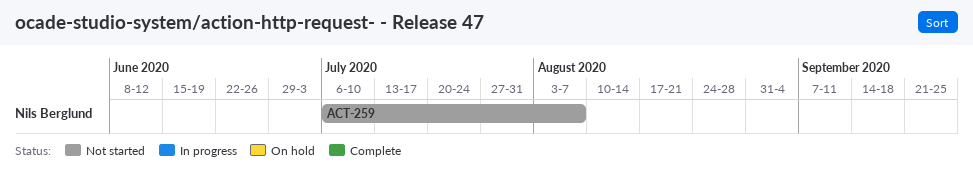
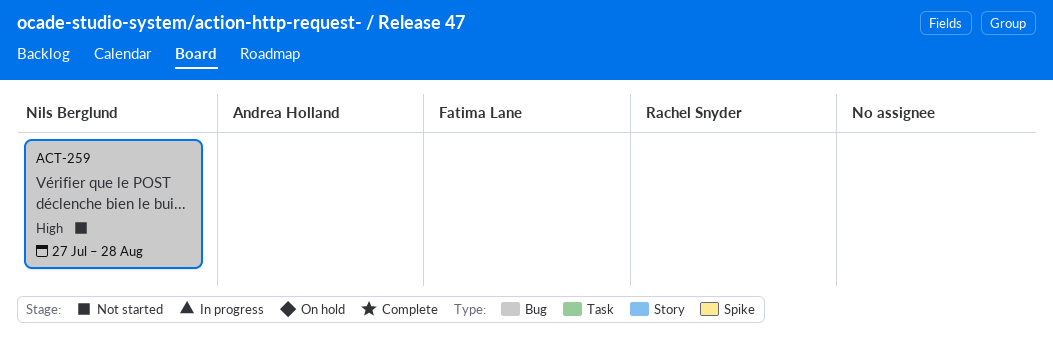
ACT-259, start: Jul 6 -> Jul 27
ACT-259, due: Aug 7 -> Aug 28

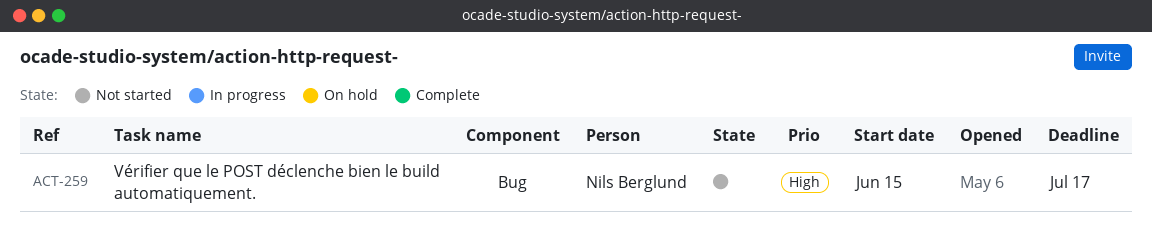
ACT-259, start: Jul 27 -> Jun 15
ACT-259, due: Aug 28 -> Jul 17

